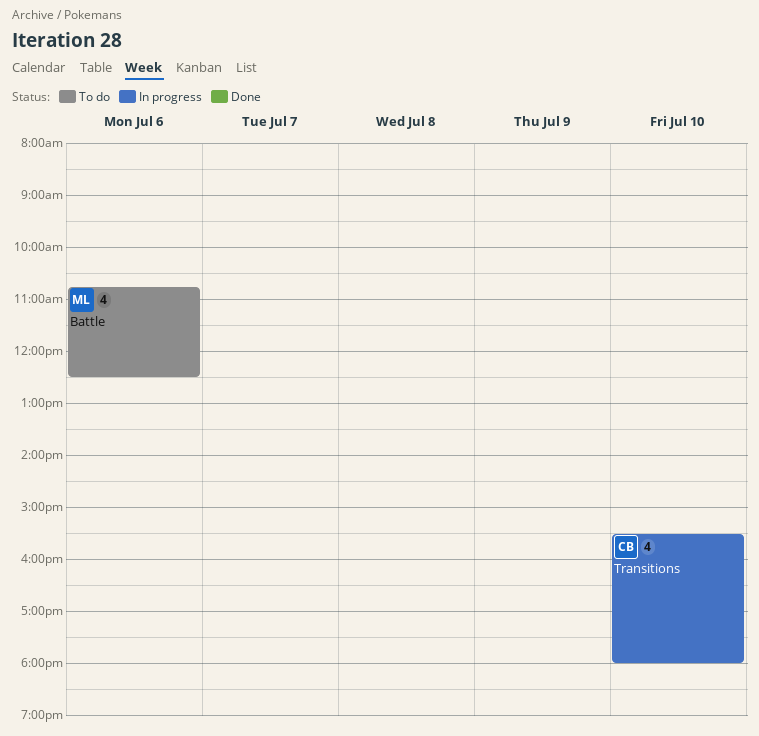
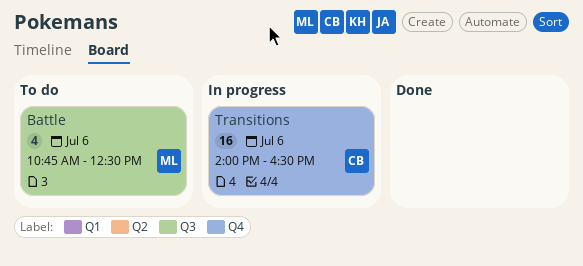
Transitions, estimate: 4 -> 16
Transitions, day: Jul 10 -> Jul 6
Transitions, begins: 15:30 -> 14:00
Transitions, ends: 18:00 -> 16:30

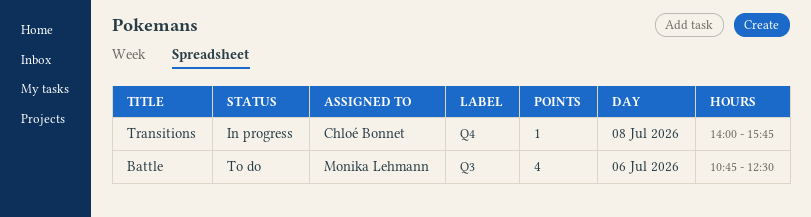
Transitions, estimate: 16 -> 1
Transitions, day: Jul 6 -> Jul 8
Transitions, ends: 16:30 -> 15:45

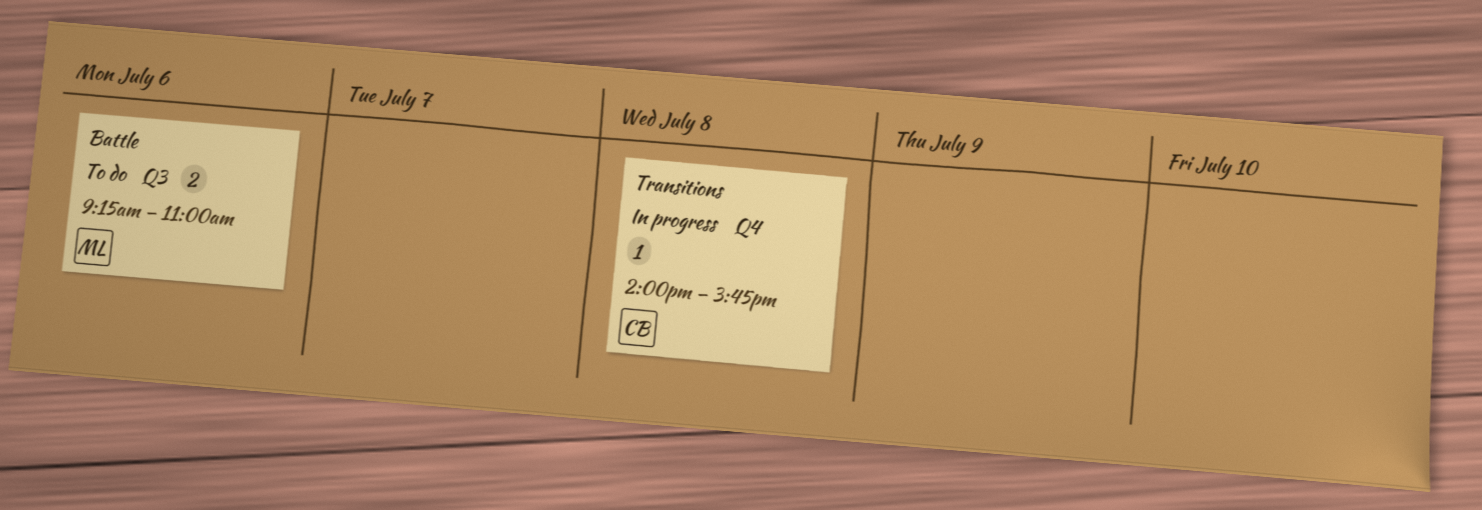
Battle, estimate: 4 -> 2
Battle, begins: 10:45 -> 09:15
Battle, ends: 12:30 -> 11:00

